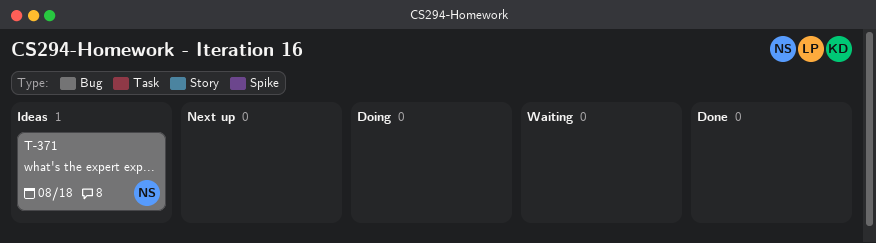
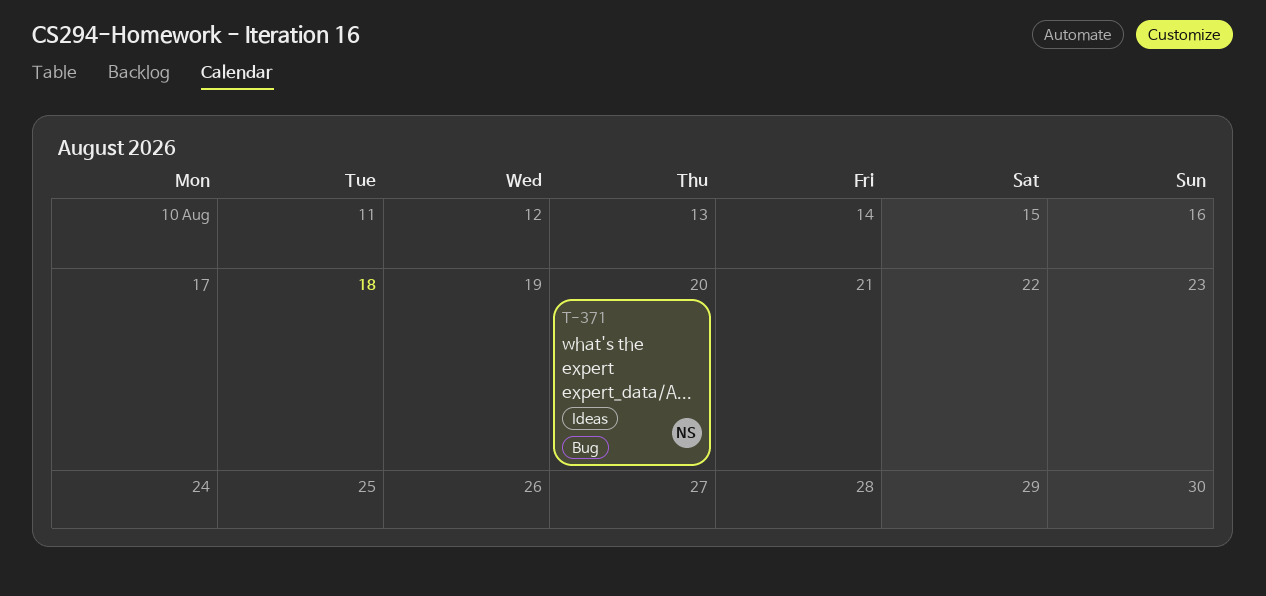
T-371, due: Aug 18 -> Aug 20

